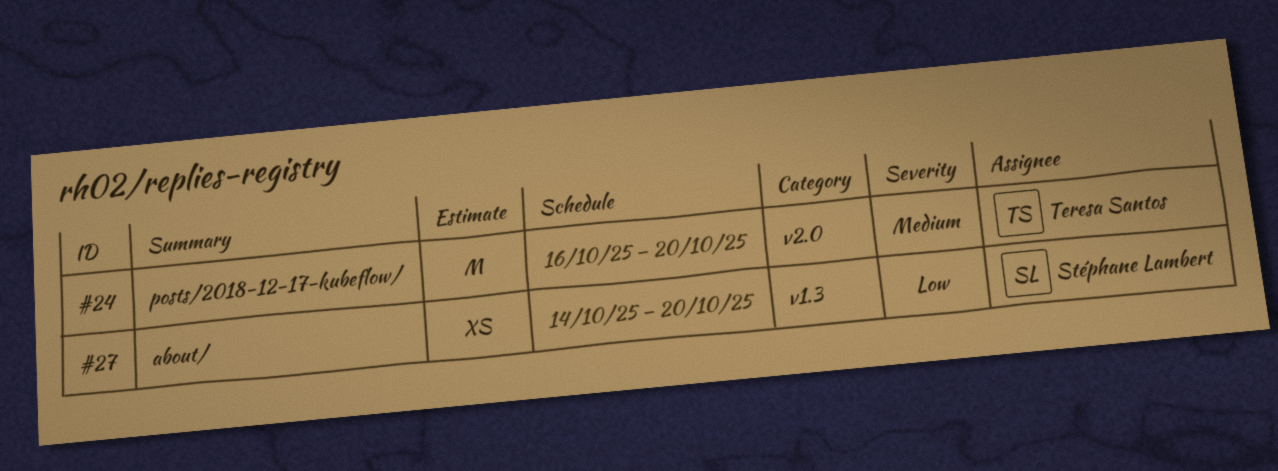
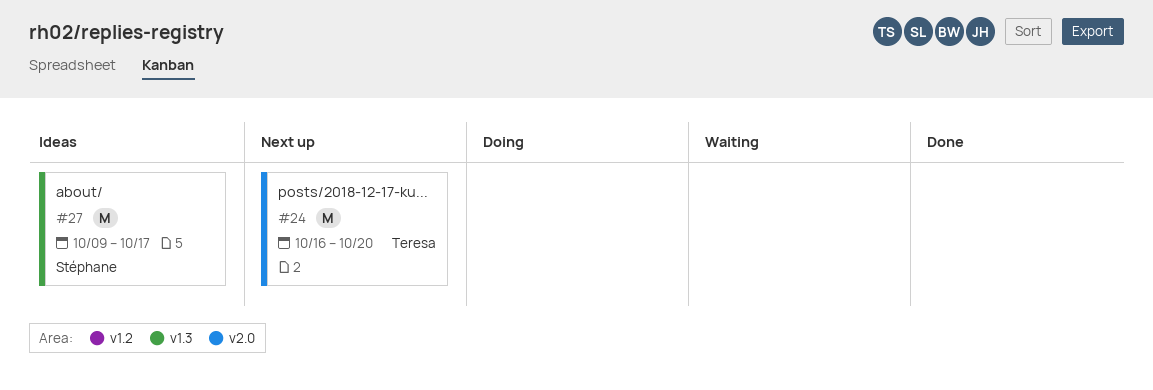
#27, estimate: XS -> M
#27, start: Oct 14 -> Oct 9
#27, due: Oct 20 -> Oct 17

